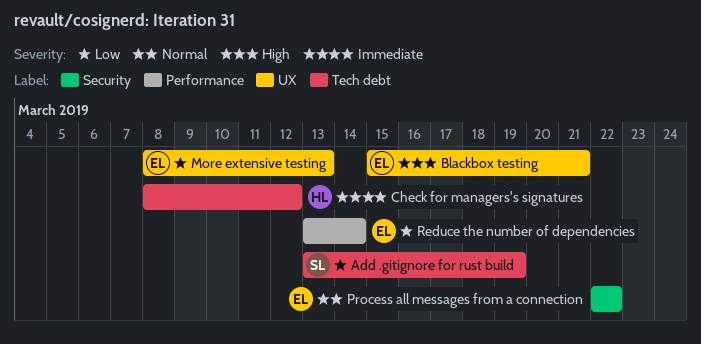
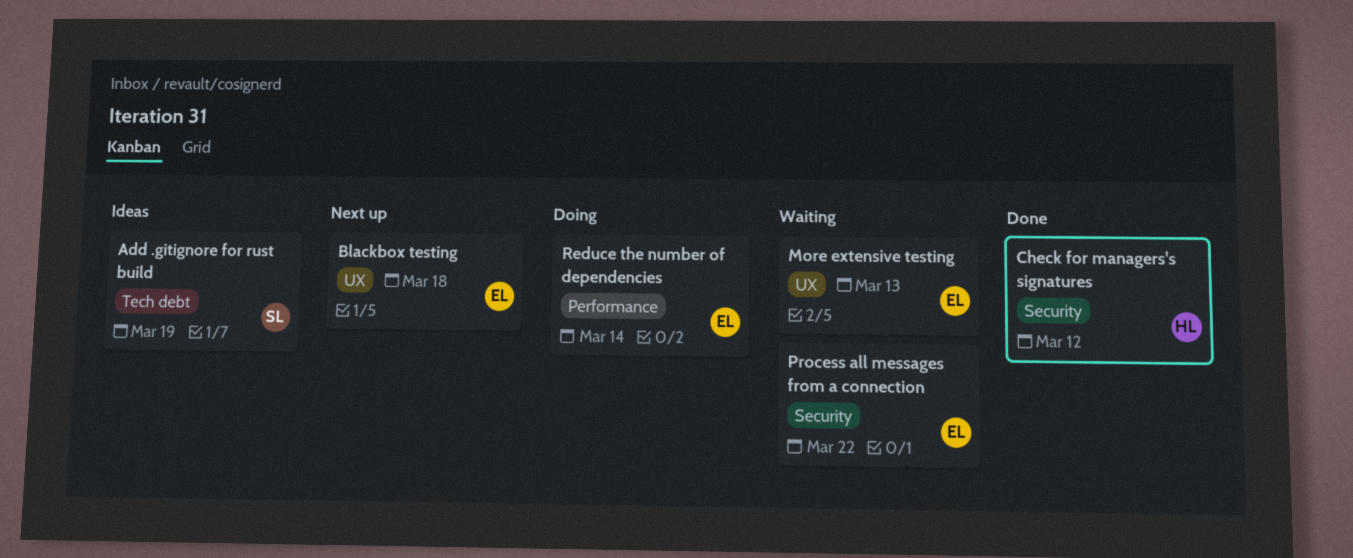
Blackbox testing, due: Mar 21 -> Mar 18
Check for managers's signatures, label: Tech debt -> Security

